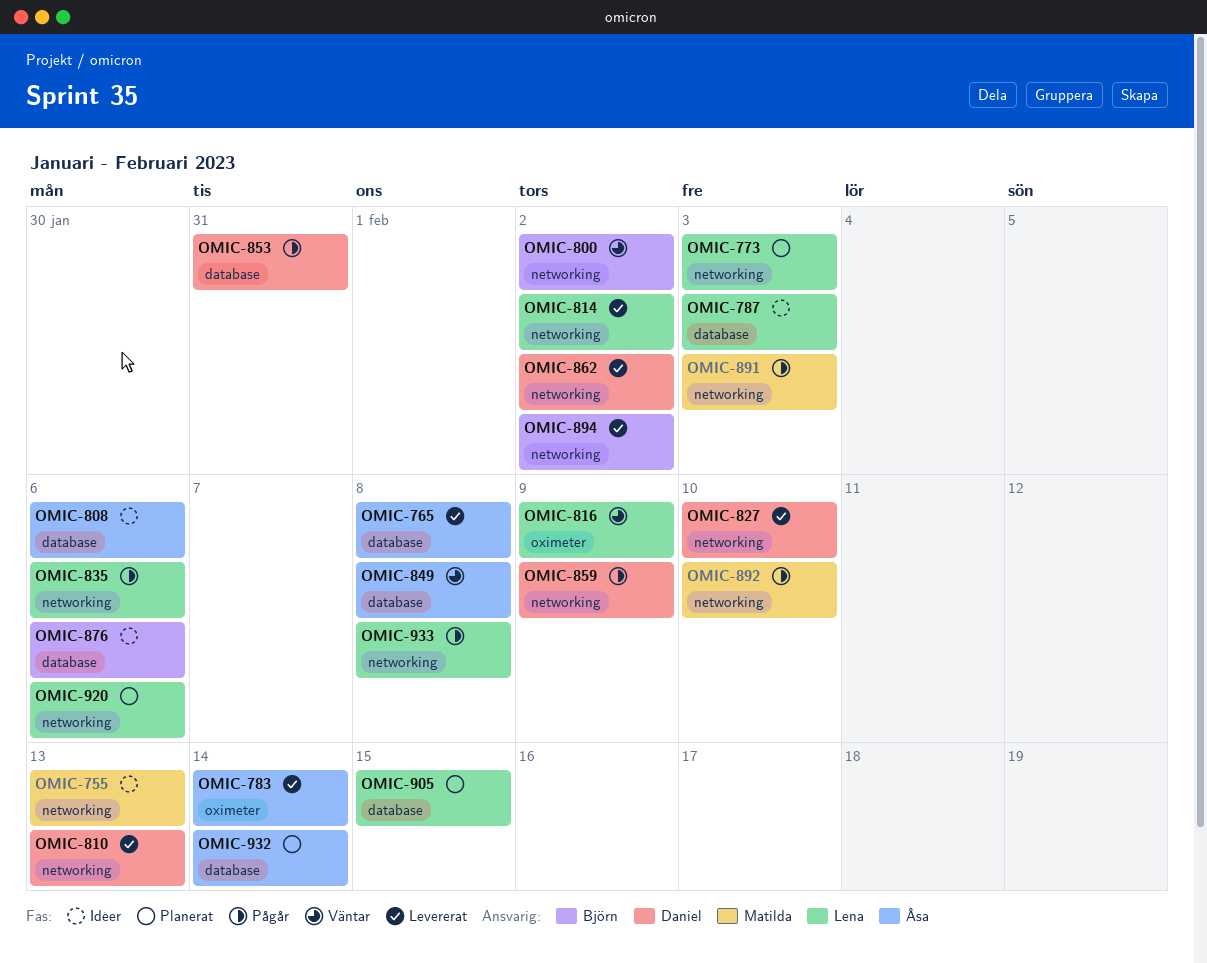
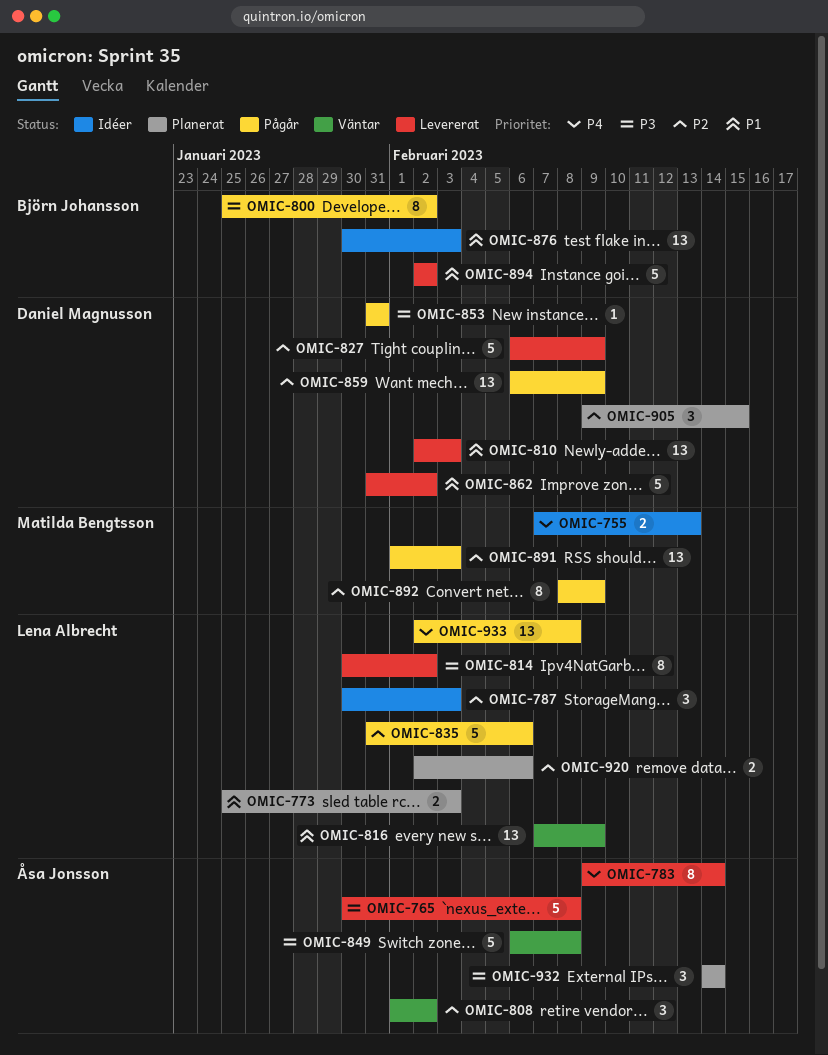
OMIC-800, status: Väntar -> Pågår
OMIC-808, status: Idéer -> Väntar
OMIC-808, due: Feb 6 -> Feb 2
OMIC-810, due: Feb 13 -> Feb 3
OMIC-827, due: Feb 10 -> Feb 9
OMIC-876, due: Feb 6 -> Feb 3
OMIC-892, due: Feb 10 -> Feb 9
OMIC-905, owner: Lena Albrecht -> Daniel Magnusson

